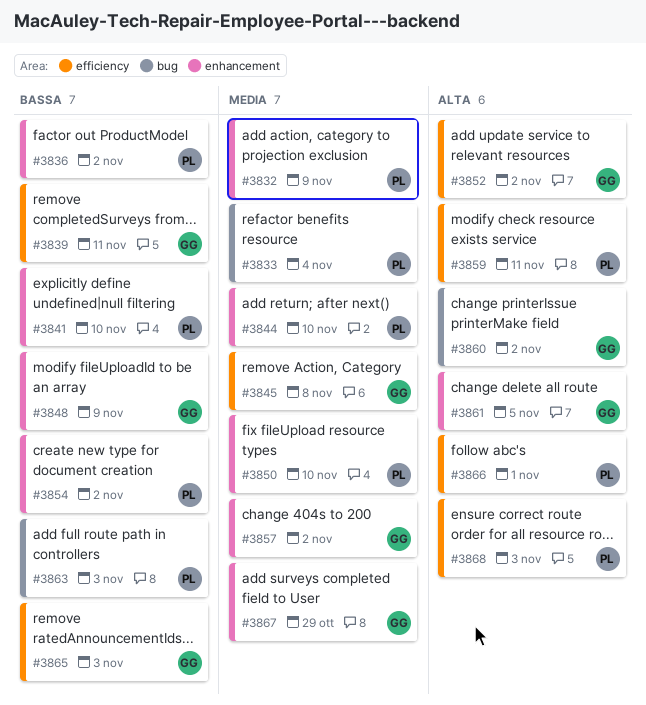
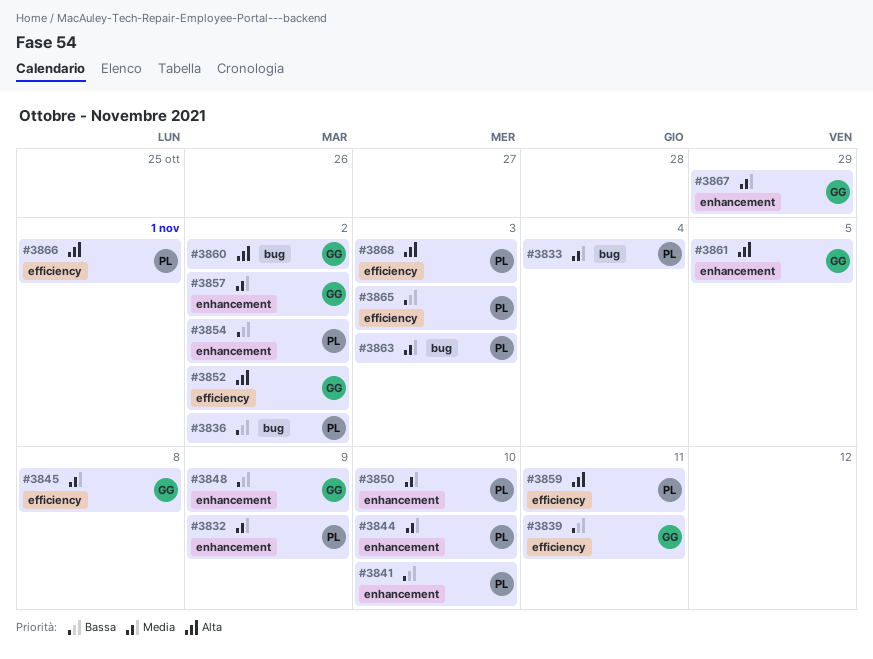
#3836, label: enhancement -> bug
#3863, priority: Bassa -> Media
#3865, owner: GG -> PL

